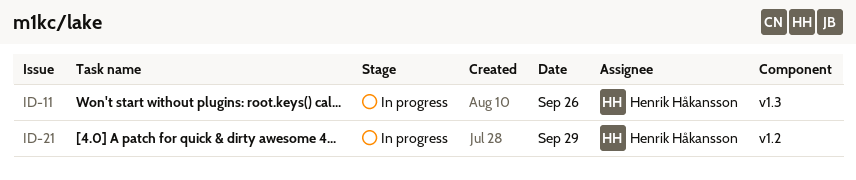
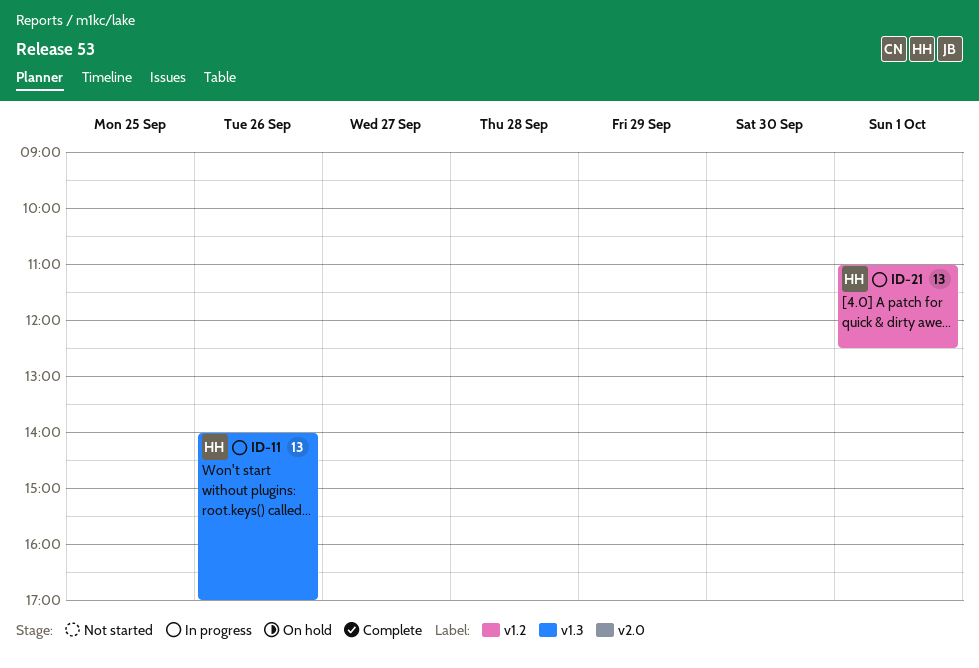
ID-21, day: Sep 29 -> Oct 1

